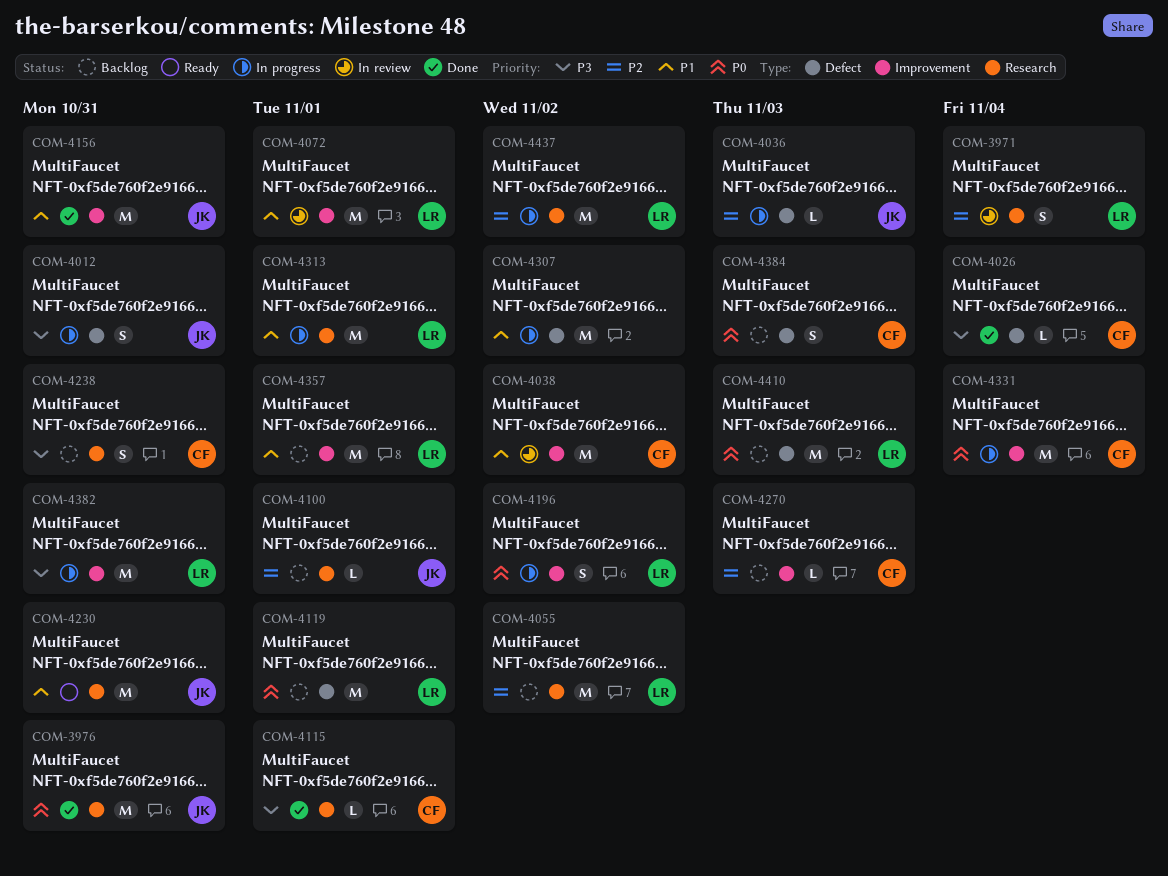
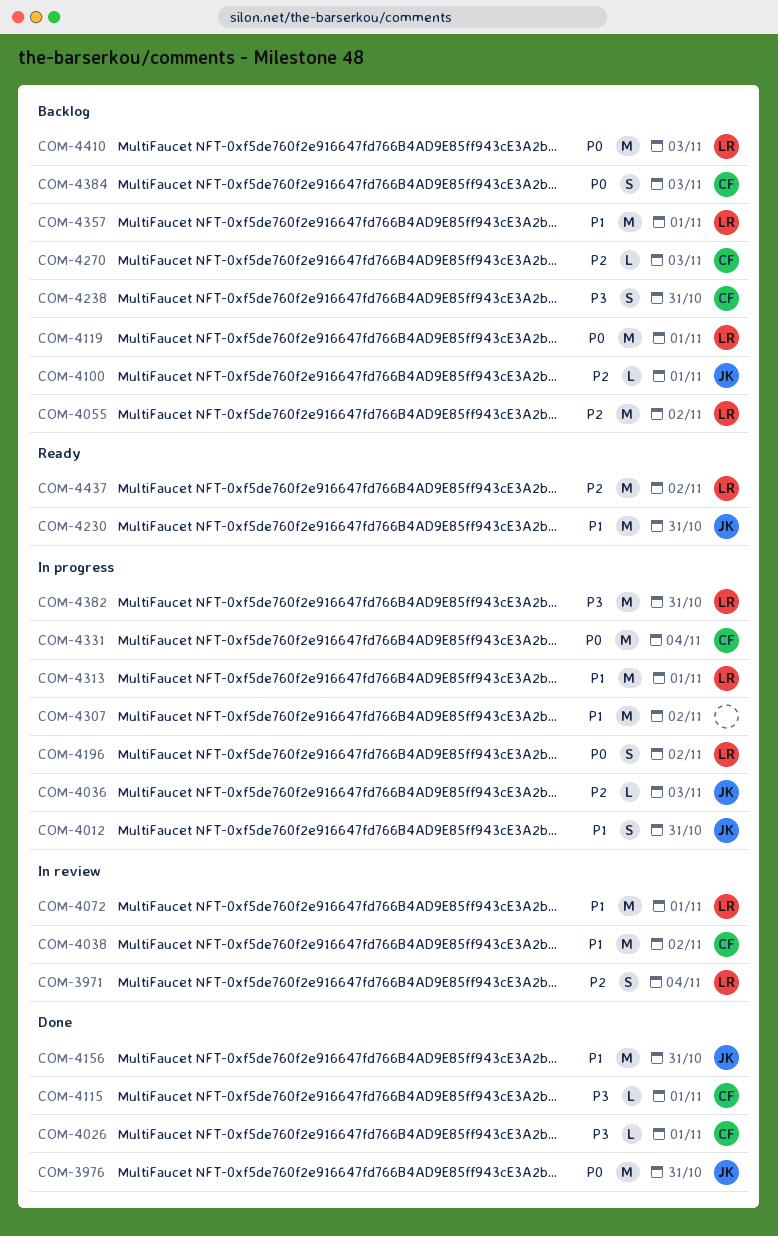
COM-4012, priority: P3 -> P1
COM-4026, due: Nov 4 -> Nov 1
COM-4437, status: In progress -> Ready

